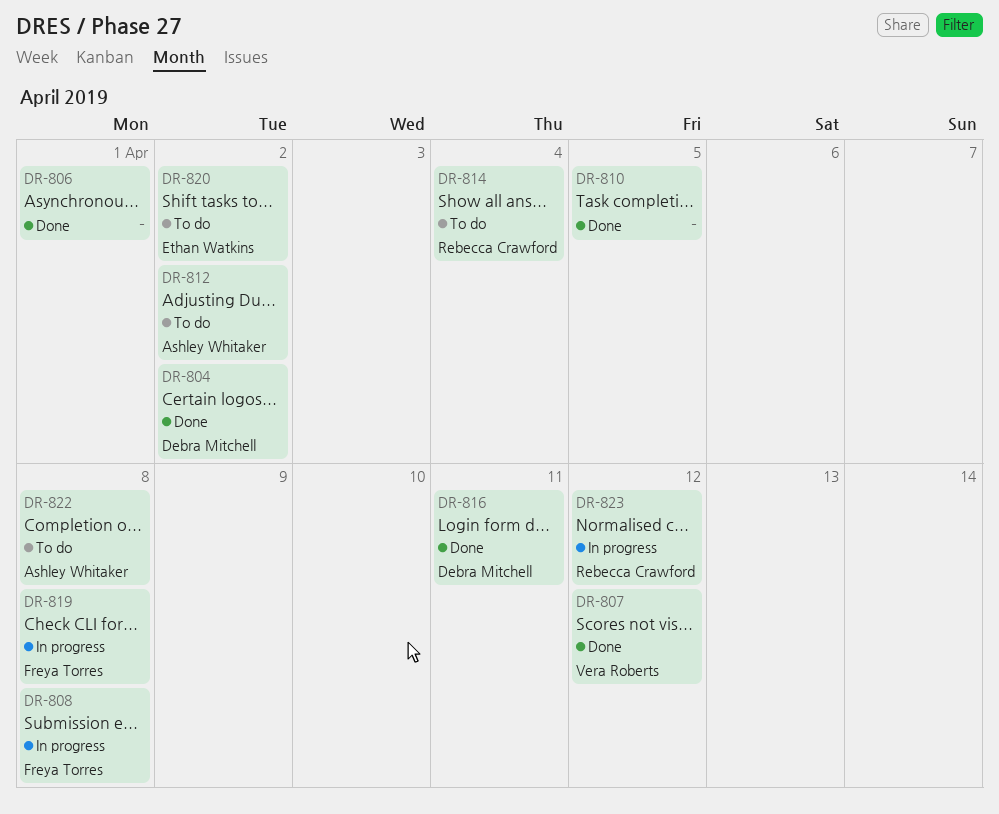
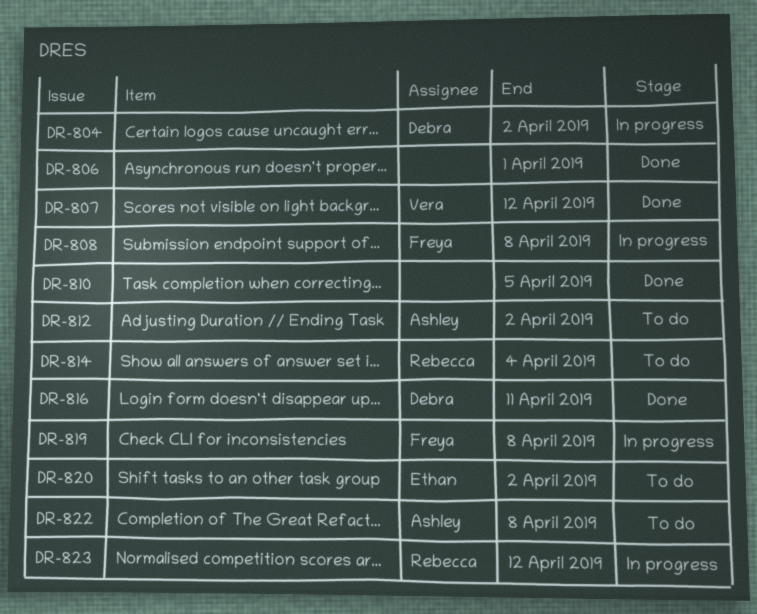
DR-804, status: Done -> In progress

